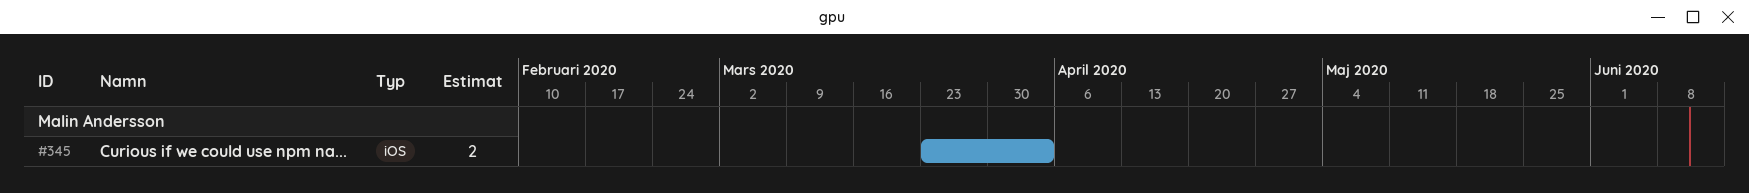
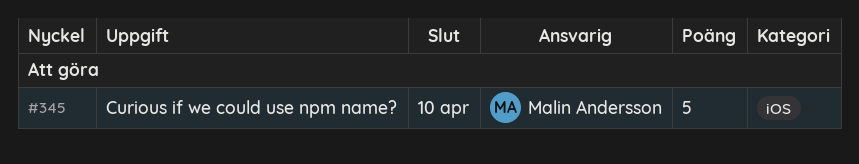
#345, estimate: 2 -> 5
#345, due: Apr 3 -> Apr 10

